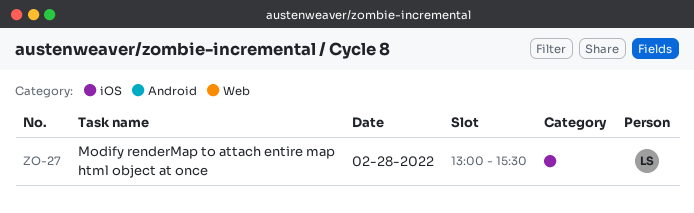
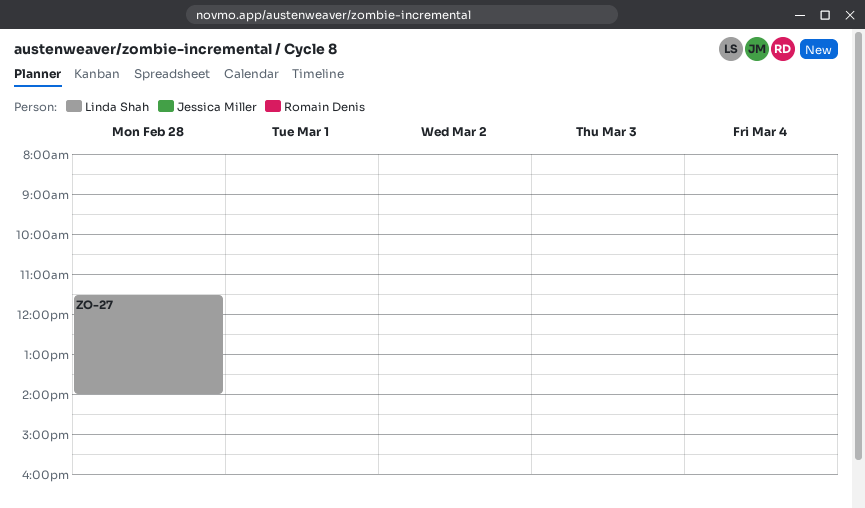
ZO-27, begins: 13:00 -> 11:30
ZO-27, ends: 15:30 -> 14:00

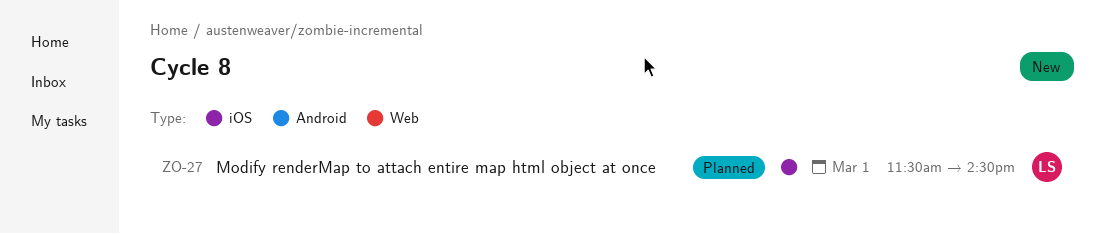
ZO-27, day: Feb 28 -> Mar 1
ZO-27, ends: 14:00 -> 14:30

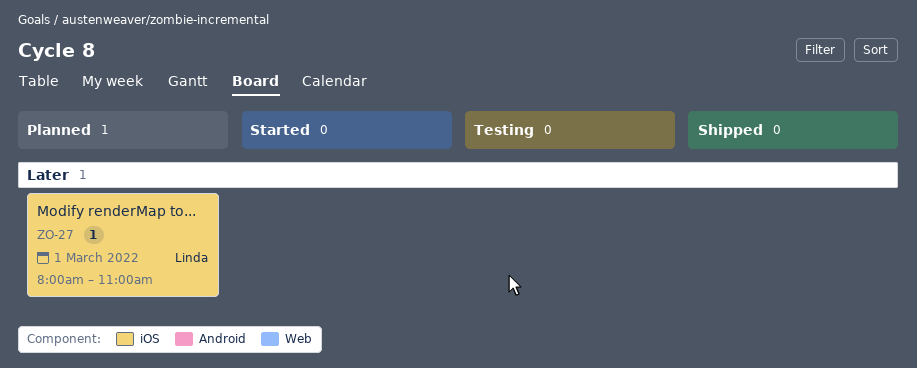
ZO-27, begins: 11:30 -> 08:00
ZO-27, ends: 14:30 -> 11:00

